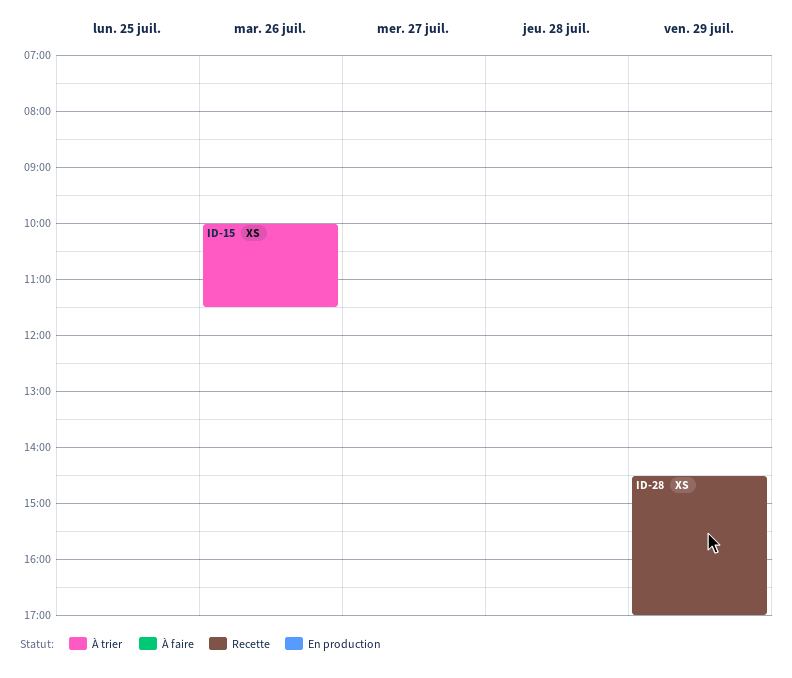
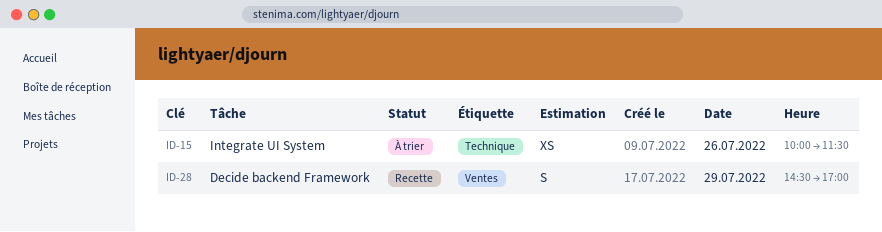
ID-28, estimate: XS -> S

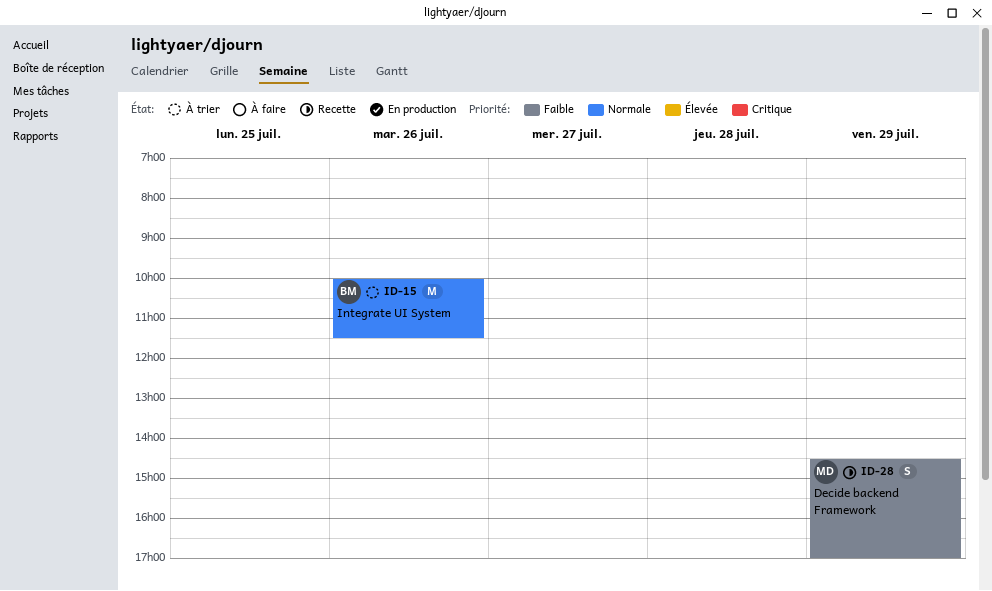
ID-15, estimate: XS -> M

